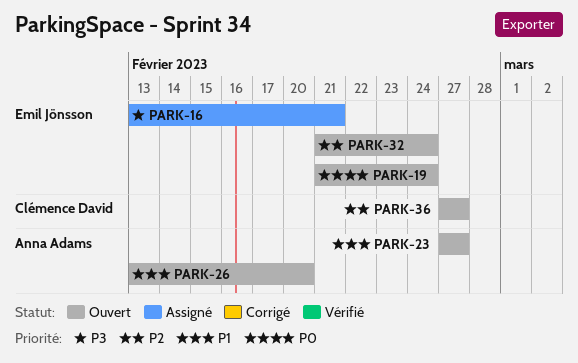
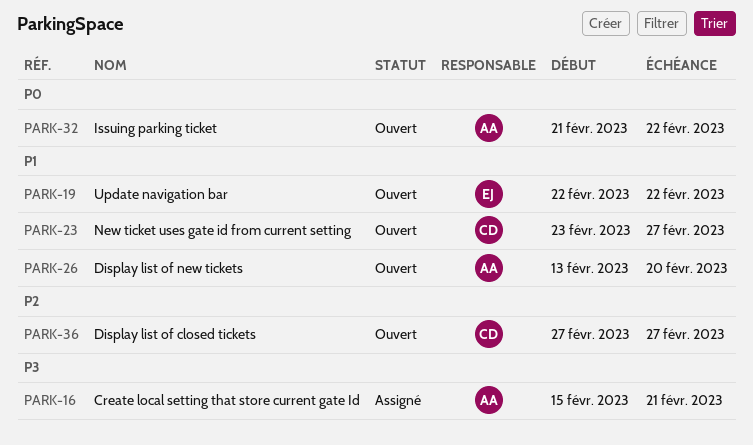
PARK-16, owner: Emil Jönsson -> Anna Adams
PARK-16, start: Feb 13 -> Feb 15
PARK-19, priority: P0 -> P1
PARK-19, start: Feb 21 -> Feb 22
PARK-19, due: Feb 24 -> Feb 22
PARK-23, owner: Anna Adams -> Clémence David
PARK-23, start: Feb 27 -> Feb 23
PARK-32, owner: Emil Jönsson -> Anna Adams
PARK-32, priority: P2 -> P0
PARK-32, due: Feb 24 -> Feb 22

